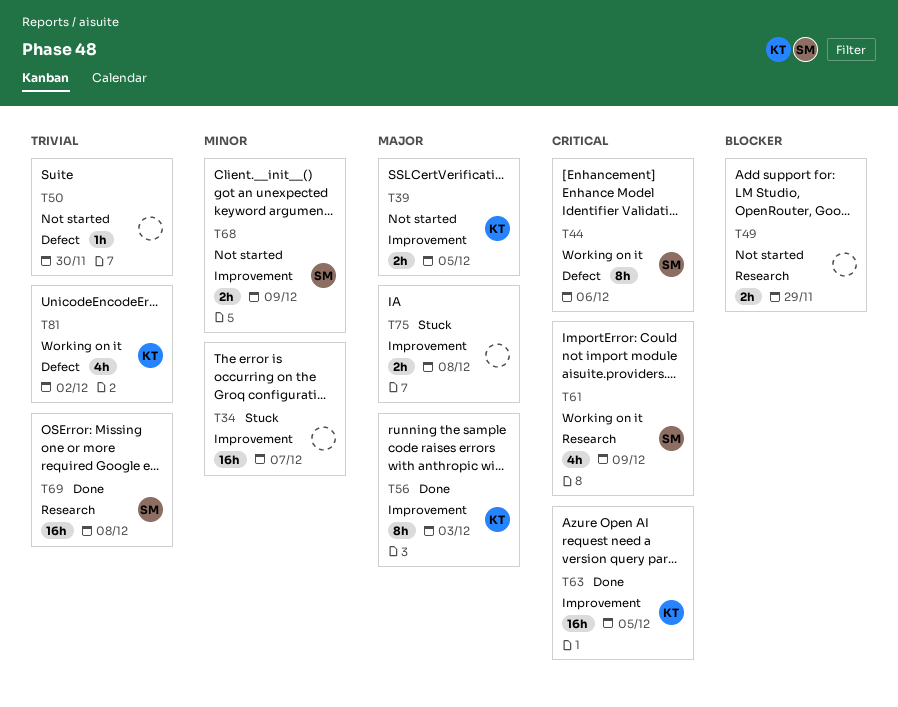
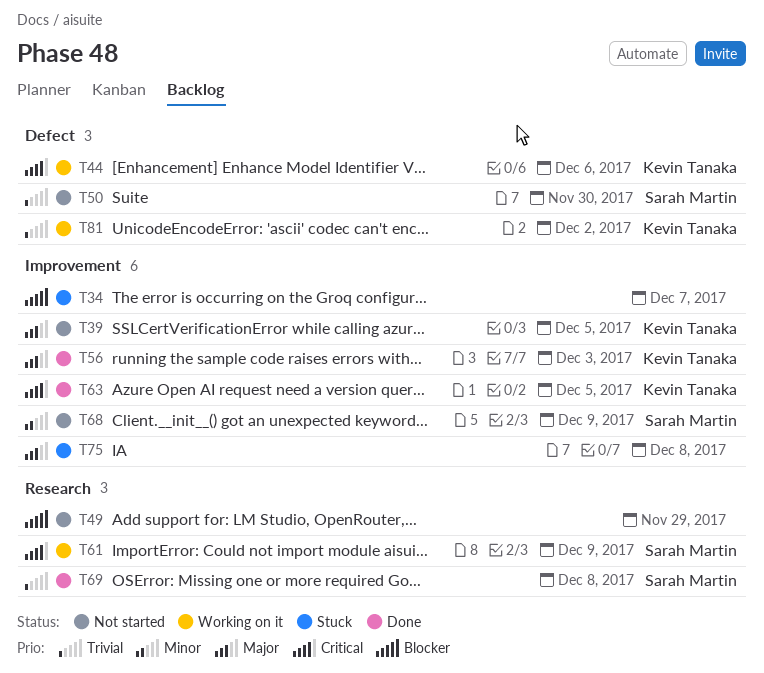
T34, priority: Minor -> Blocker
T44, owner: Sarah Martin -> Kevin Tanaka
T50, owner: none -> Sarah Martin

